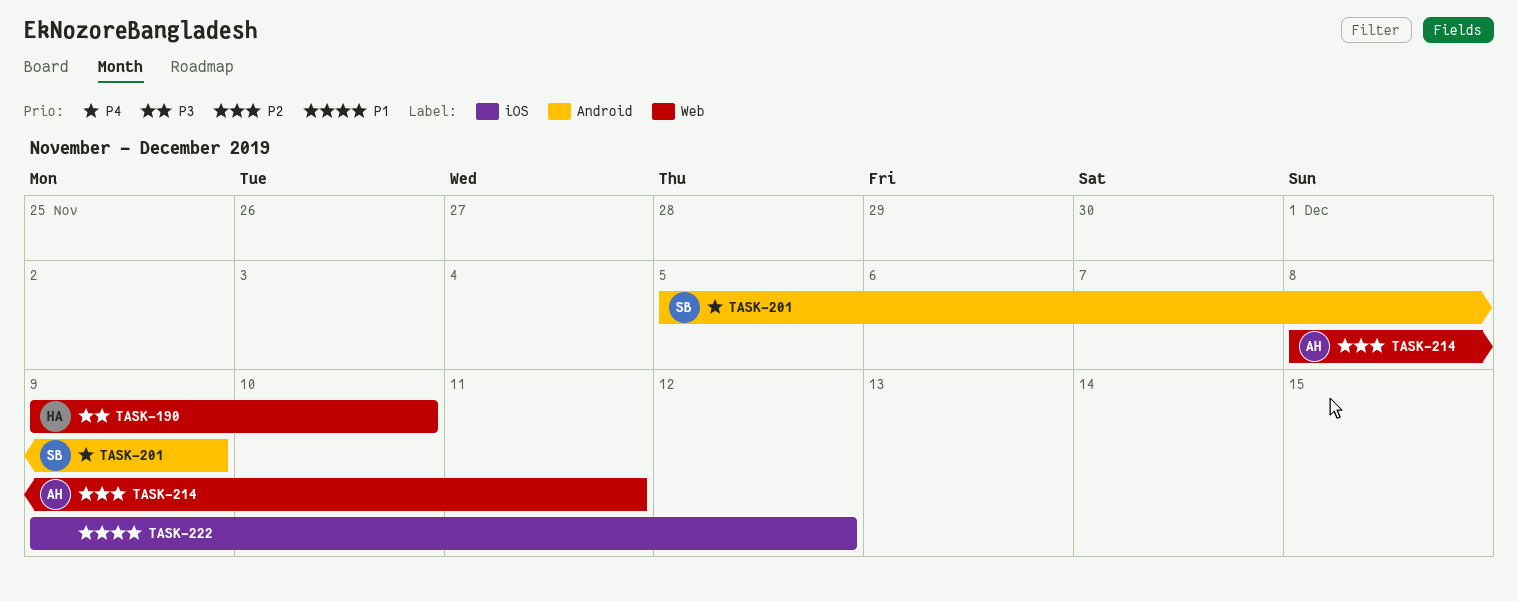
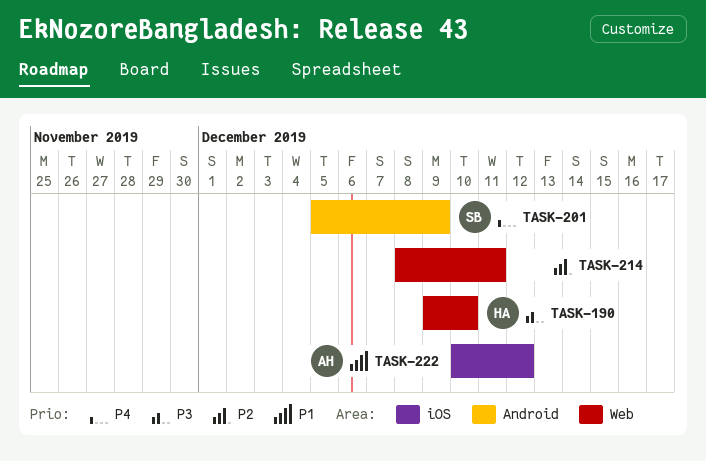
TASK-214, owner: AH -> none
TASK-222, owner: none -> AH
TASK-222, start: Dec 9 -> Dec 10

